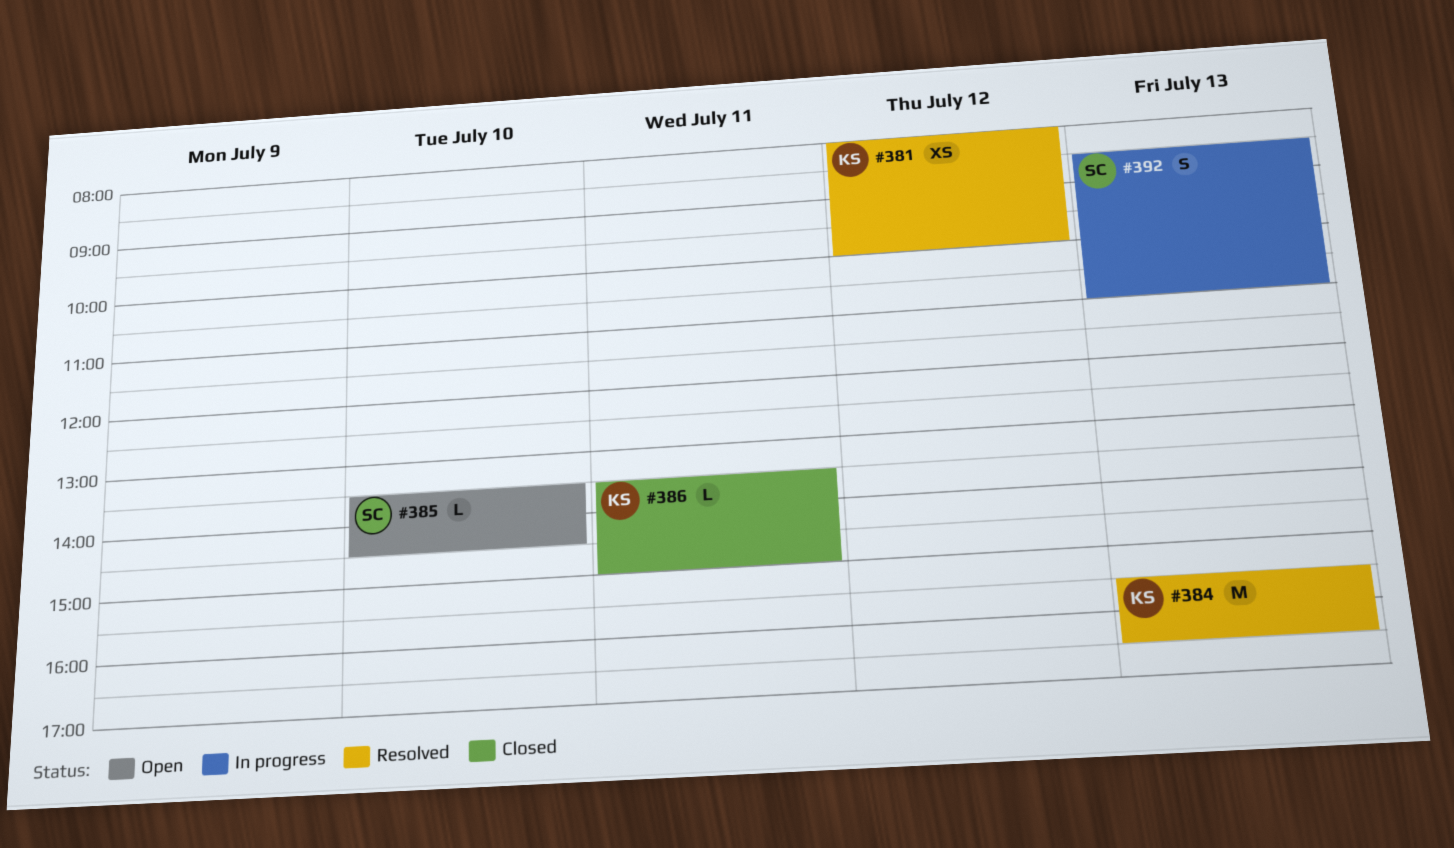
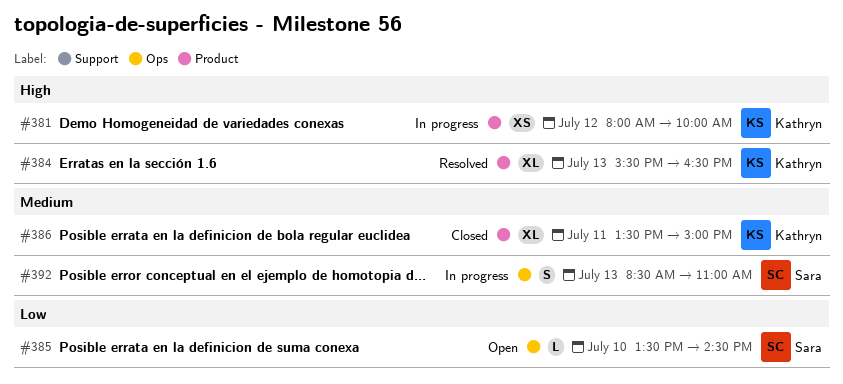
#381, status: Resolved -> In progress
#384, estimate: M -> XL
#386, estimate: L -> XL

